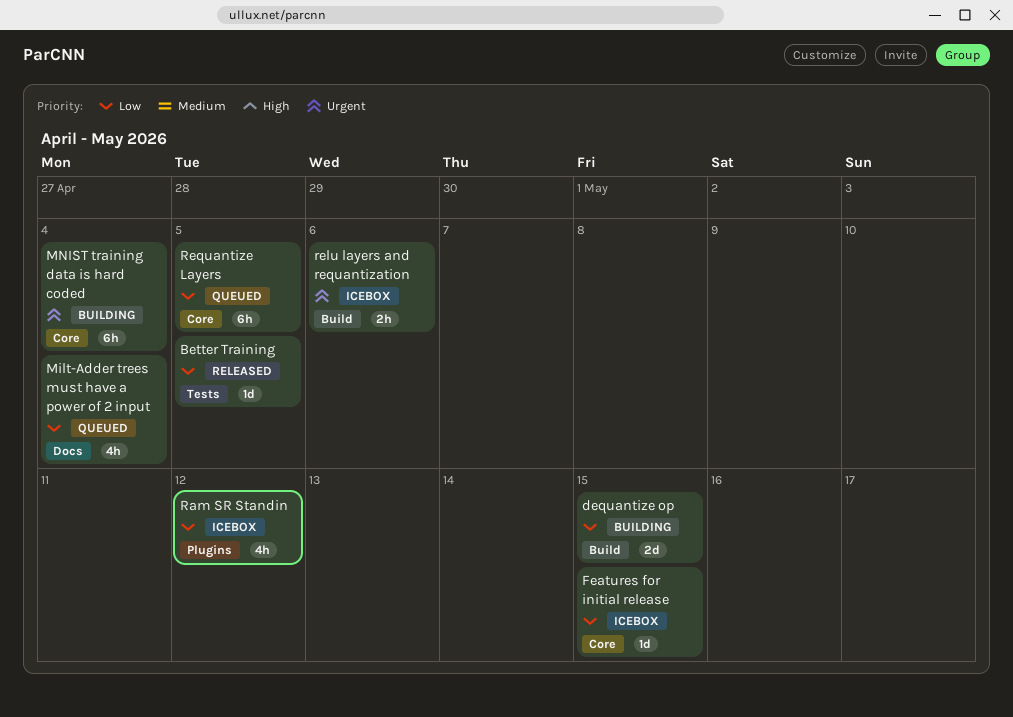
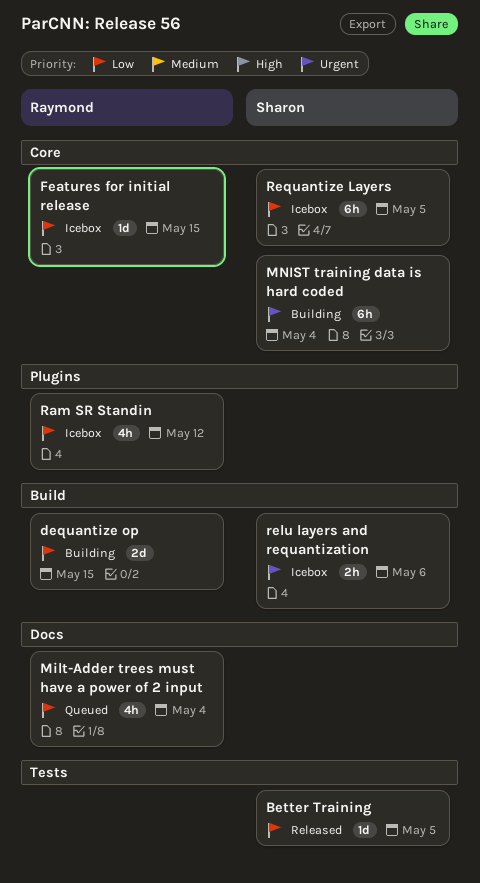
Requantize Layers, status: Queued -> Icebox

